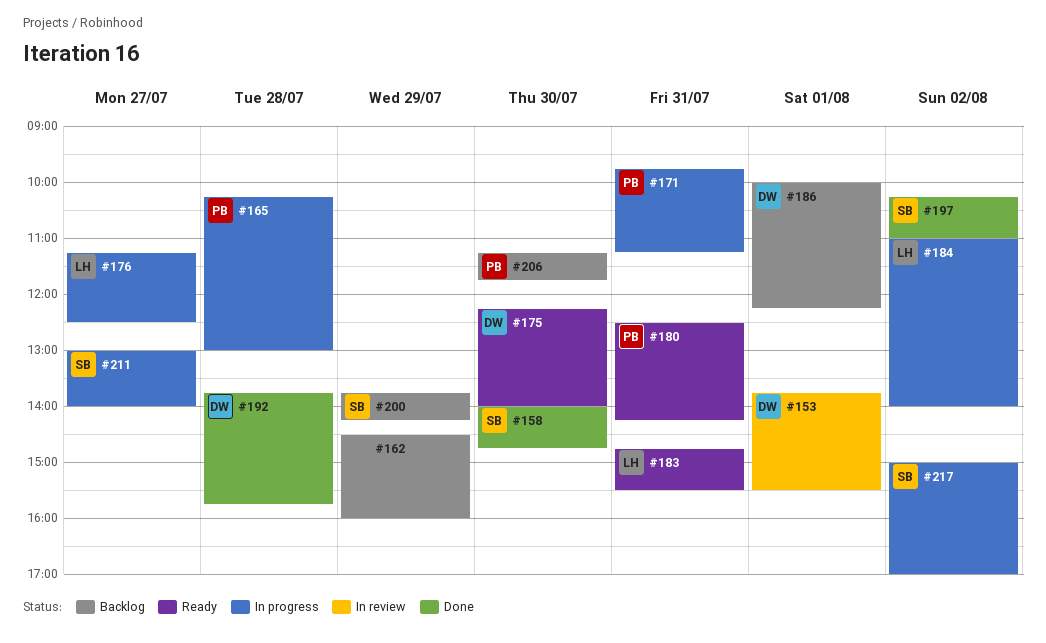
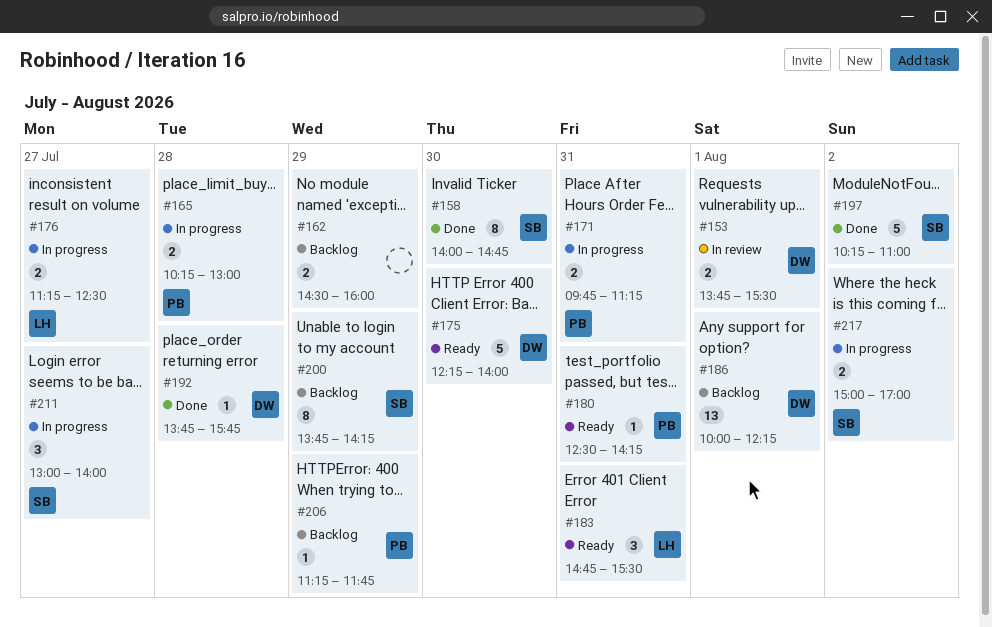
#184: present -> none
#206, day: Jul 30 -> Jul 29

